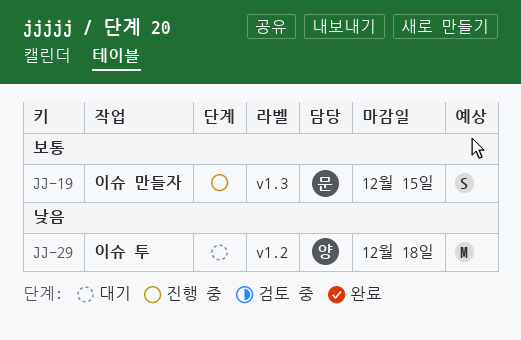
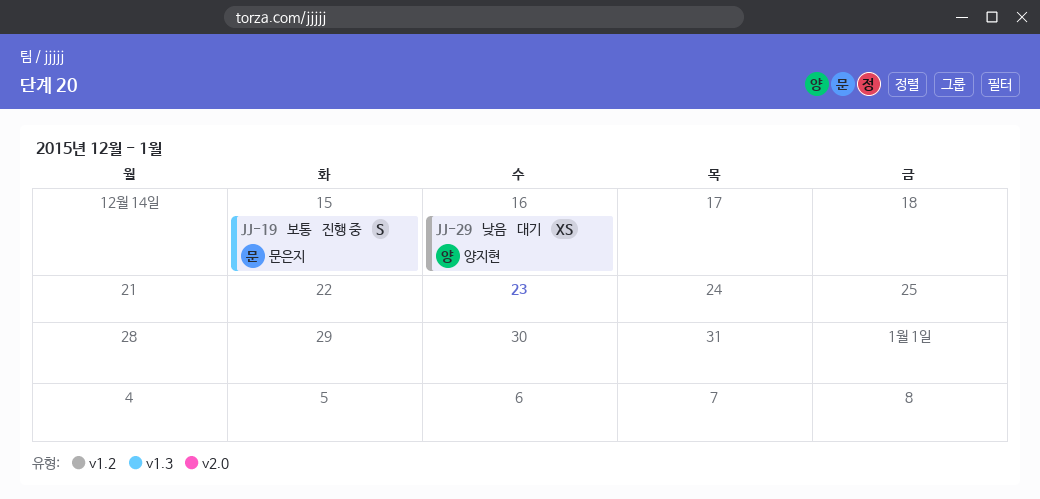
JJ-29, estimate: M -> XS
JJ-29, due: Dec 18 -> Dec 16

